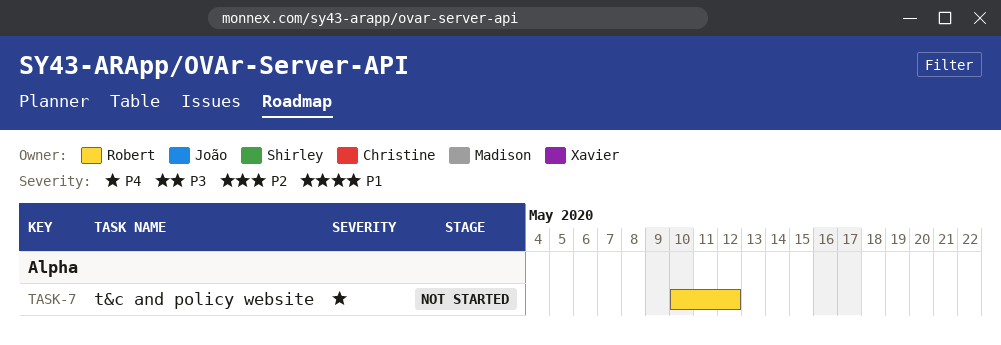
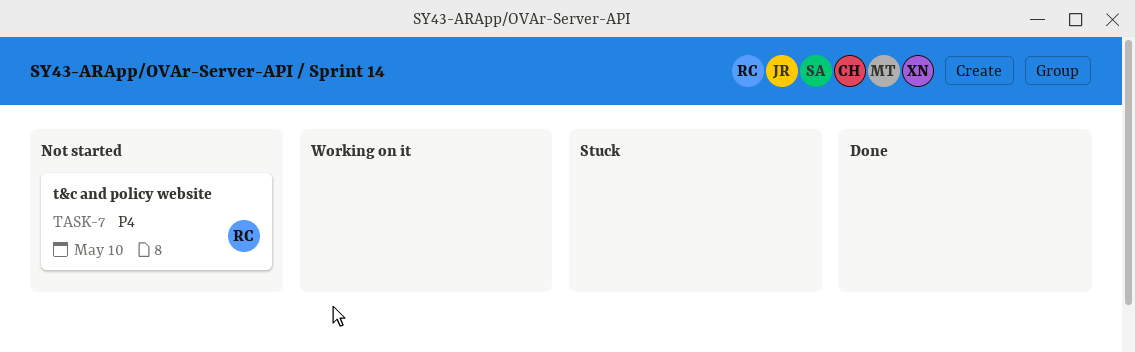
TASK-7, due: May 12 -> May 10

